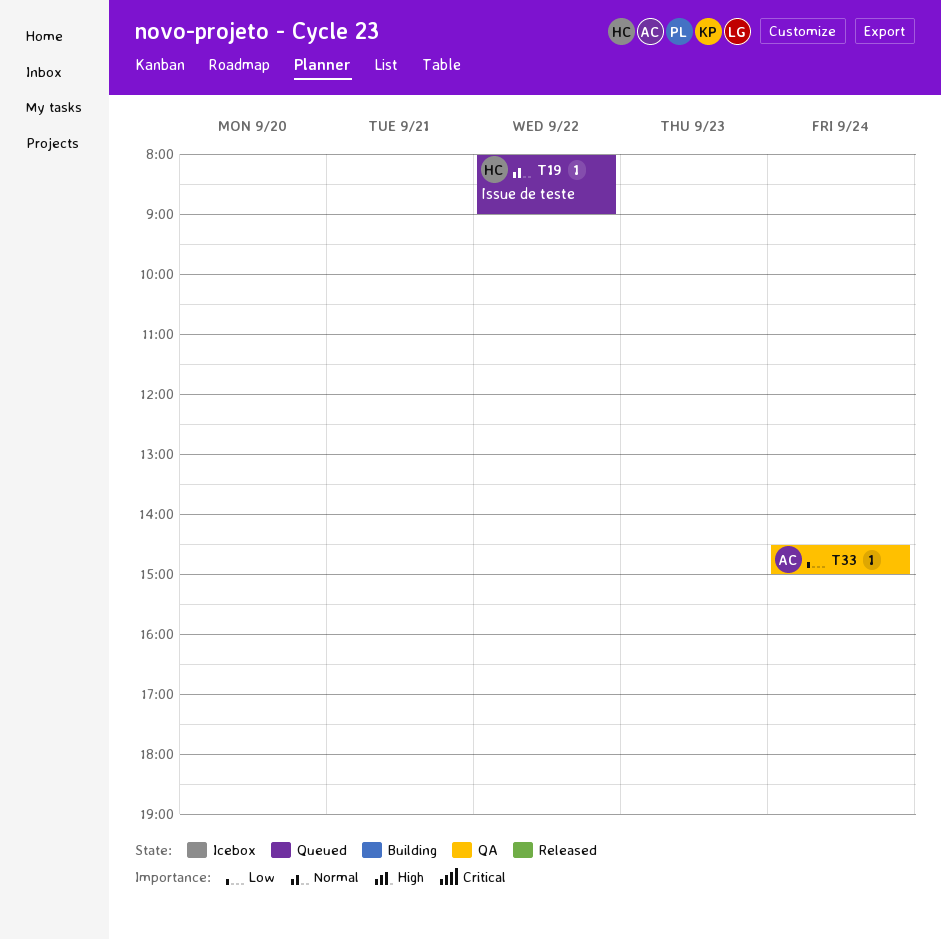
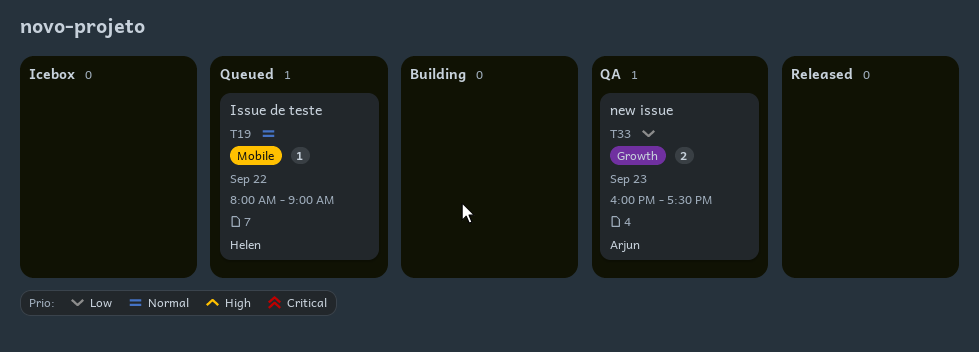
T33, estimate: 1 -> 2
T33, day: Sep 24 -> Sep 23
T33, begins: 14:30 -> 16:00
T33, ends: 15:00 -> 17:30

